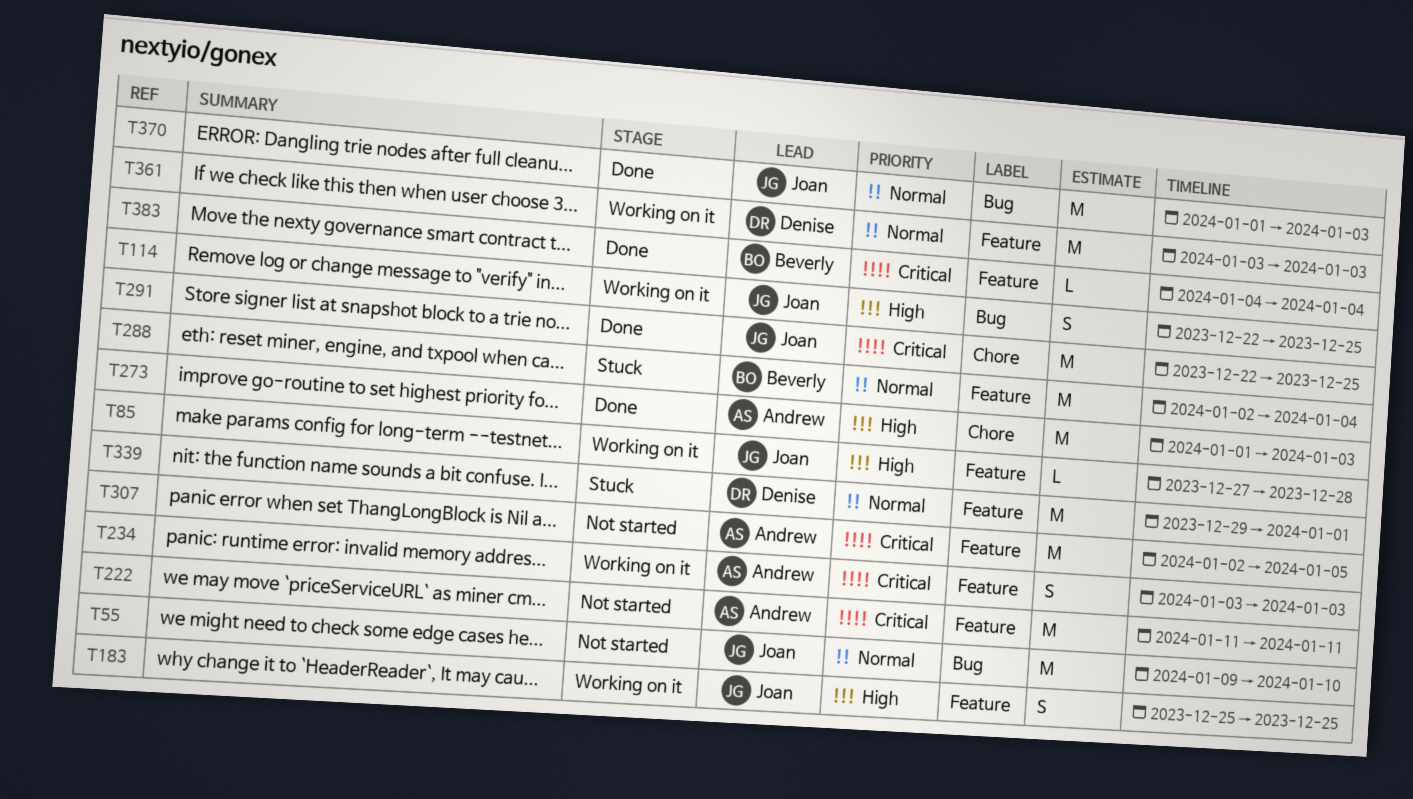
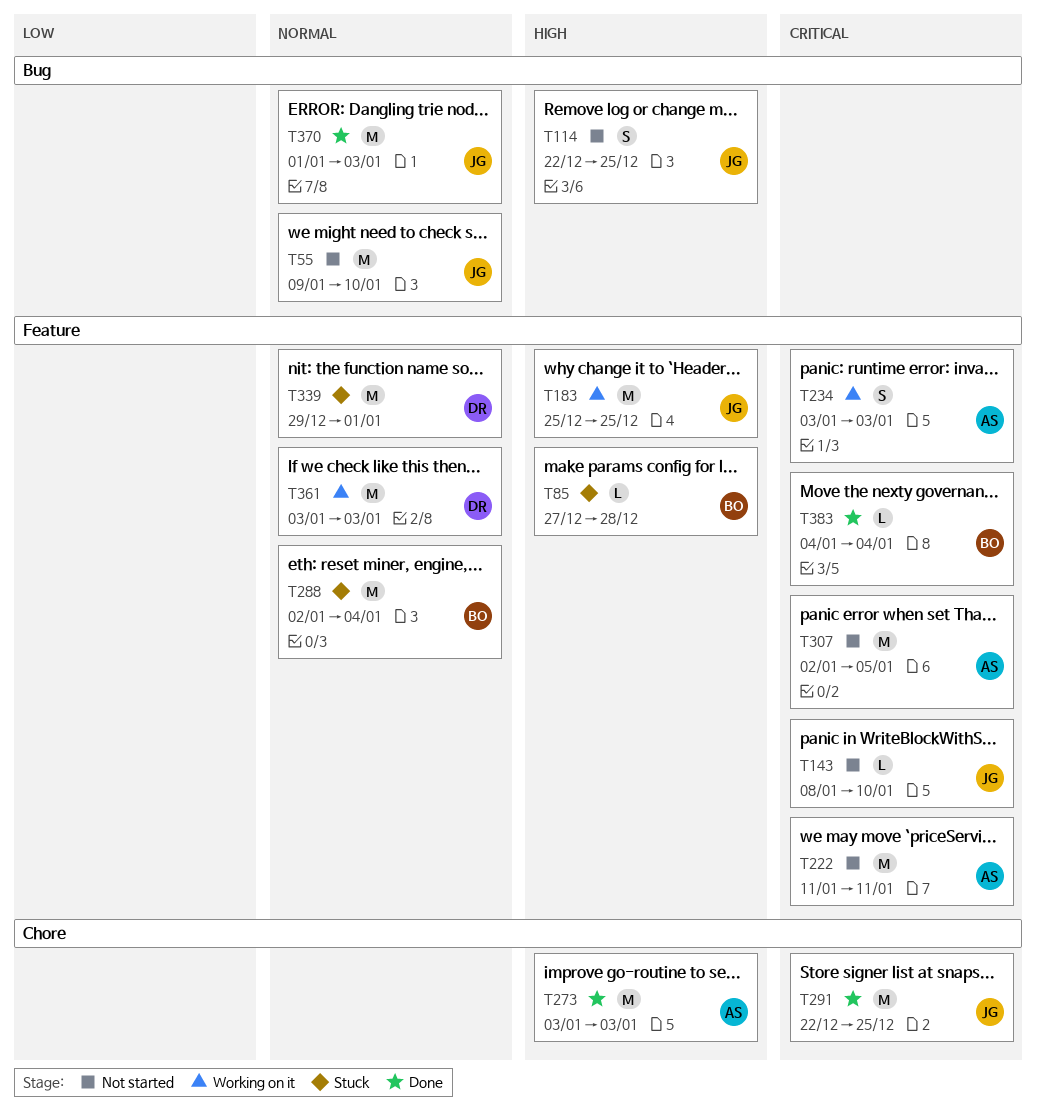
T85, status: Working on it -> Stuck
T85, owner: Joan -> Beverly
T114, status: Working on it -> Not started
T143: none -> present
T183, estimate: S -> M
T273, start: Jan 1 -> Jan 3

